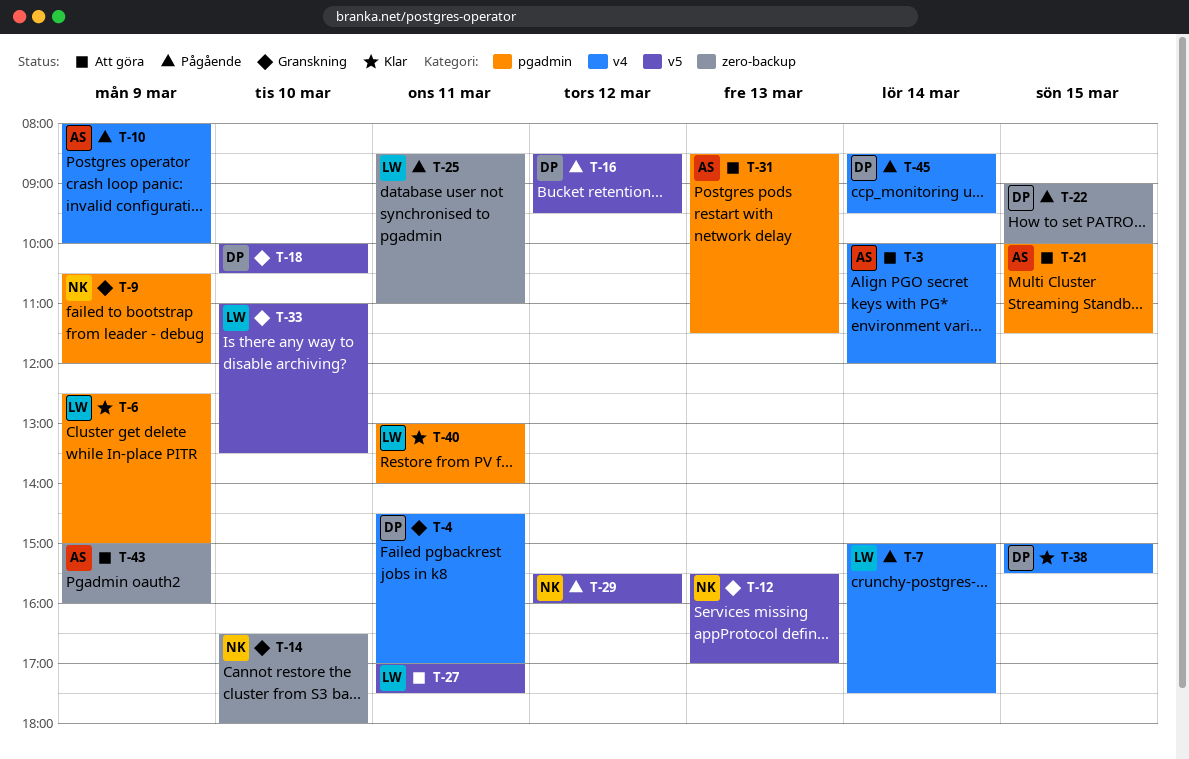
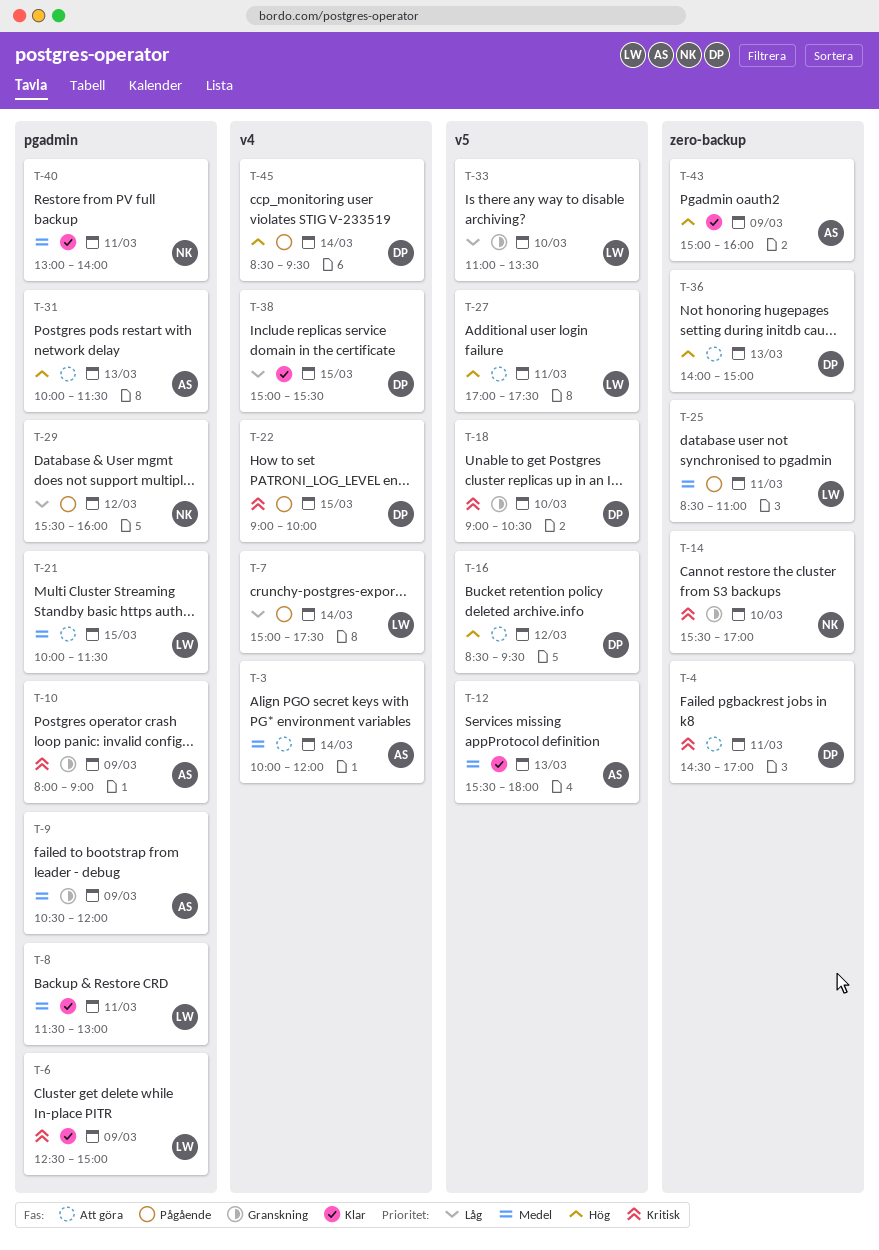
T-4, status: Granskning -> Att göra
T-4, label: v4 -> zero-backup
T-8: none -> present
T-9, owner: NK -> AS
T-10, status: Pågående -> Granskning
T-10, label: v4 -> pgadmin
T-10, ends: 10:00 -> 09:00
T-12, status: Granskning -> Klar
T-12, owner: NK -> AS
T-12, ends: 17:00 -> 18:00
T-14, begins: 16:30 -> 15:30
T-14, ends: 18:00 -> 17:00
T-16, status: Pågående -> Att göra
T-18, begins: 10:00 -> 09:00
T-21, owner: AS -> LW
T-22, label: zero-backup -> v4
T-29, label: v5 -> pgadmin
T-31, begins: 08:30 -> 10:00
T-36: none -> present
T-40, owner: LW -> NK
T-43, status: Att göra -> Klar

